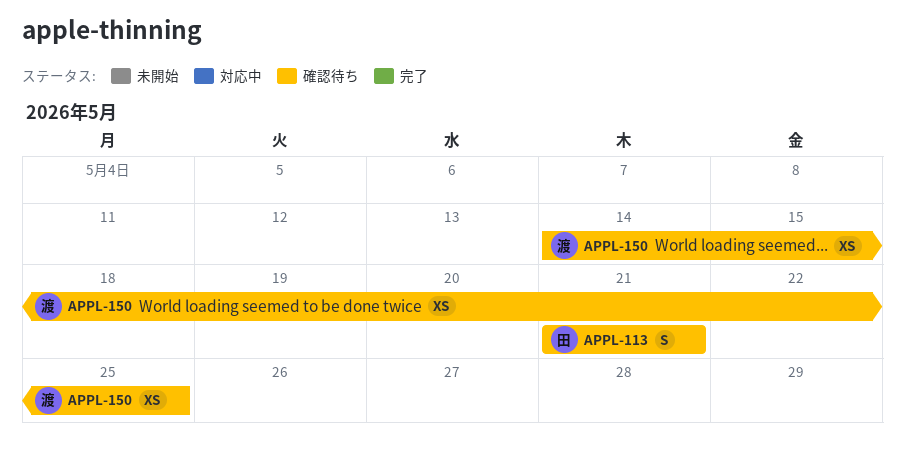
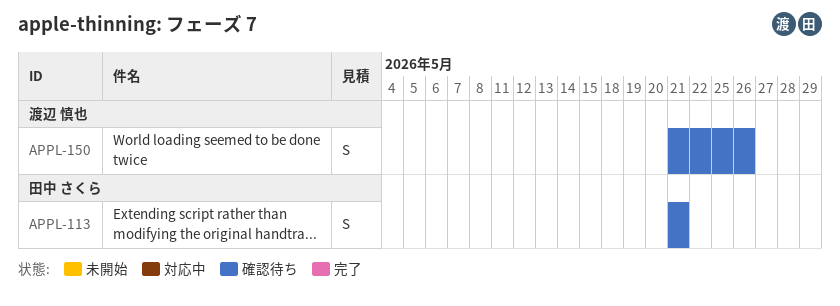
APPL-150, estimate: XS -> S
APPL-150, start: May 14 -> May 21
APPL-150, due: May 25 -> May 26

